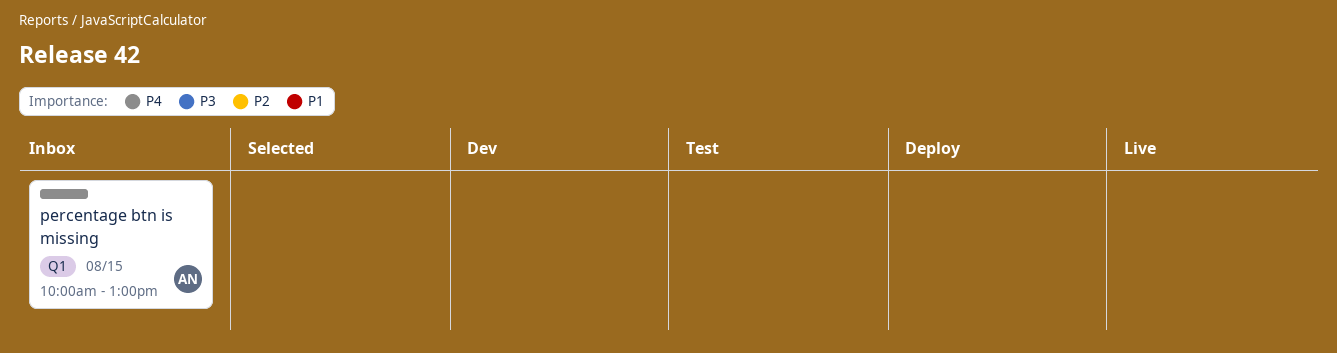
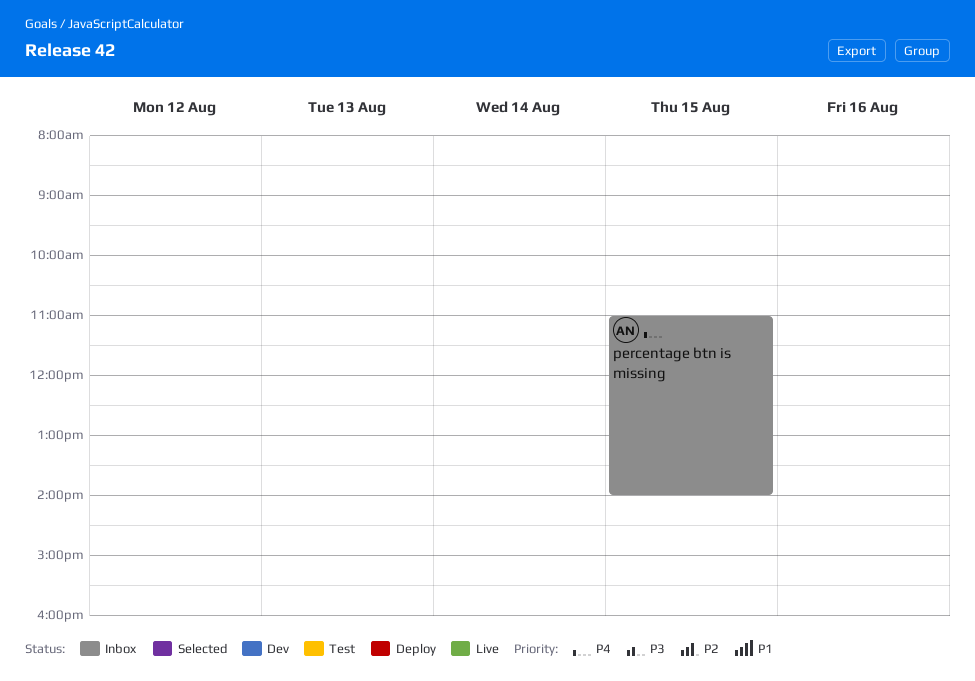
percentage btn is missing, begins: 10:00 -> 11:00
percentage btn is missing, ends: 13:00 -> 14:00

